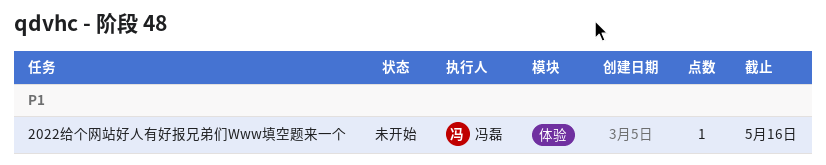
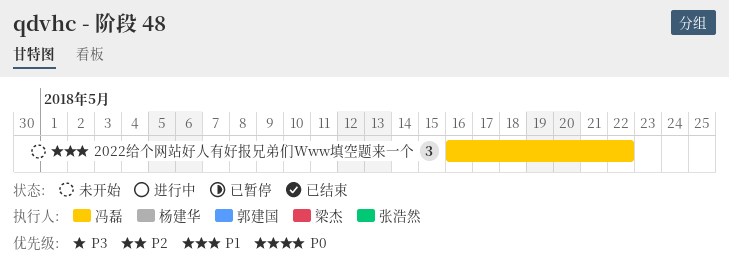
2022给个网站好人有好报兄弟们Www填空题来一个, estimate: 1 -> 3
2022给个网站好人有好报兄弟们Www填空题来一个, due: May 16 -> May 22

